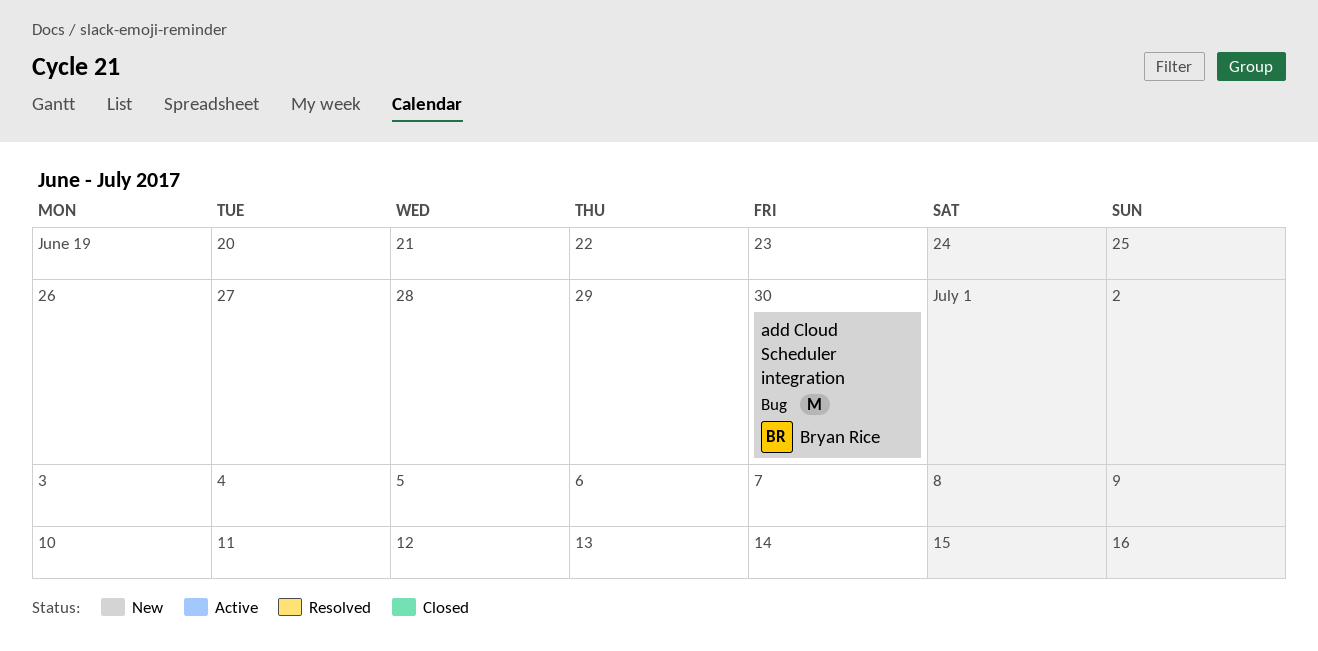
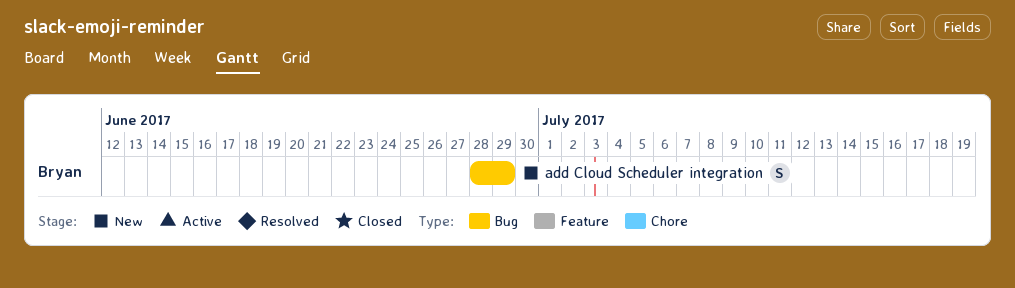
add Cloud Scheduler integration, estimate: M -> S
add Cloud Scheduler integration, due: Jun 30 -> Jun 29

